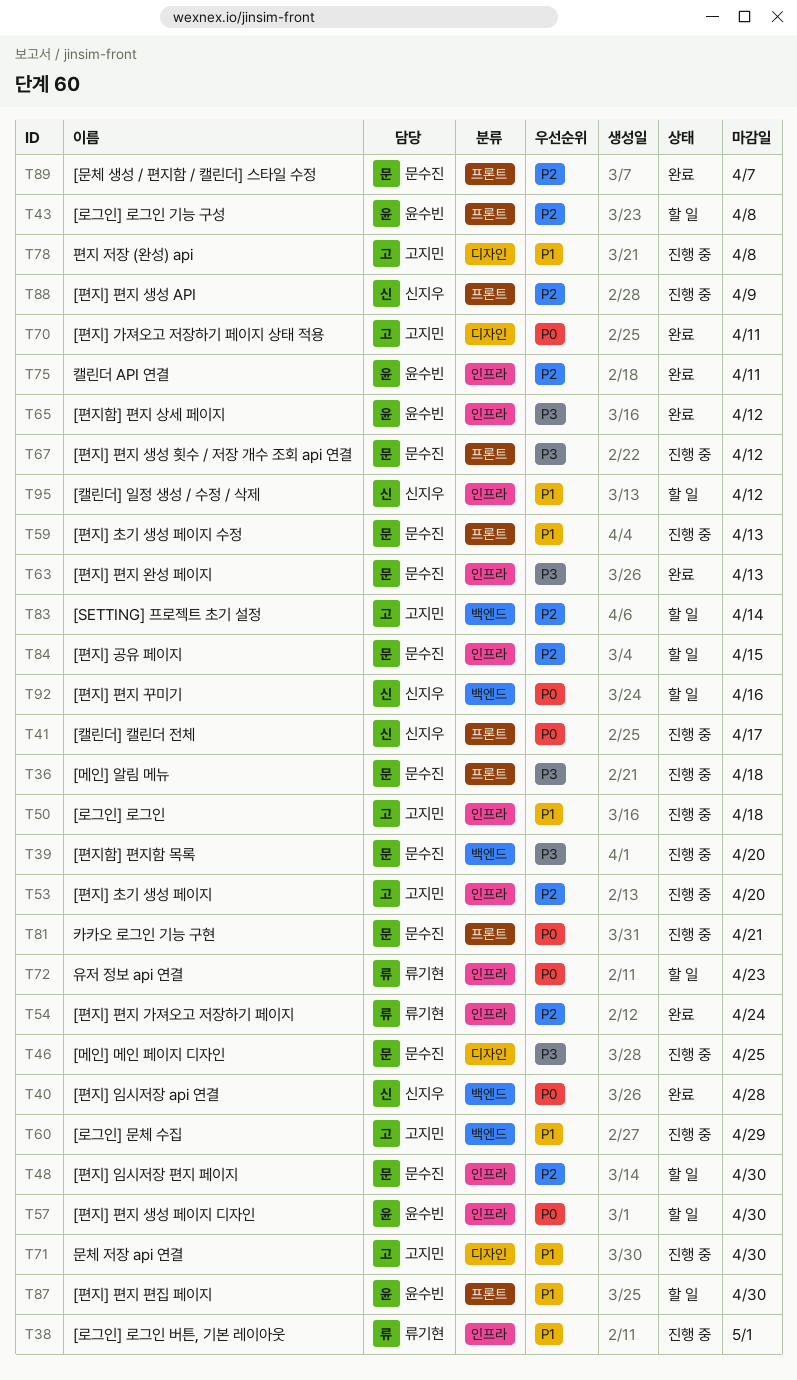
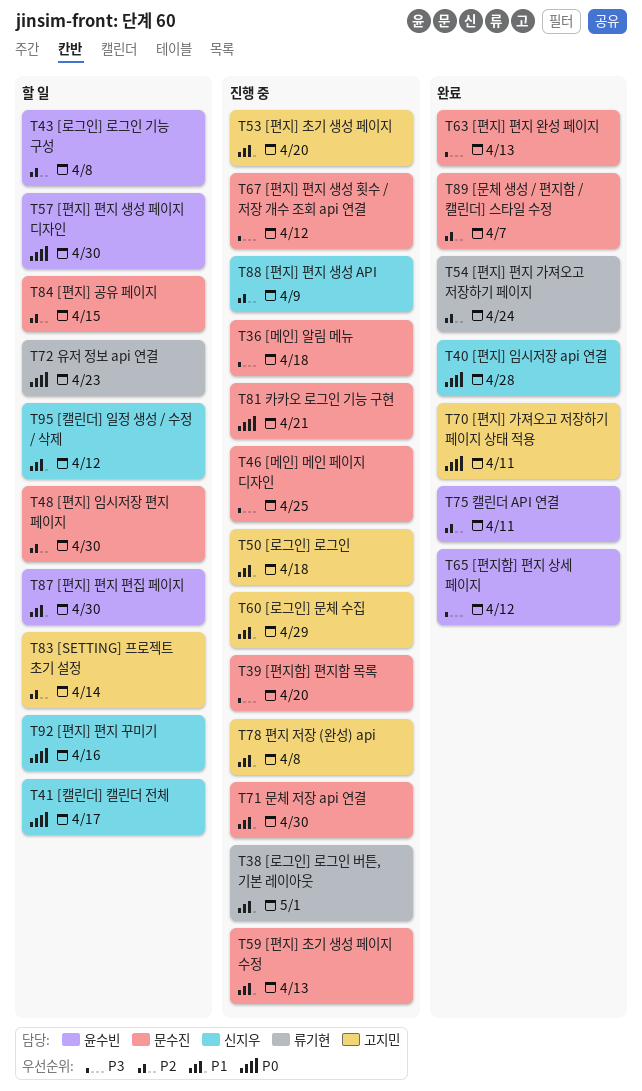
T41, status: 진행 중 -> 할 일
T53, priority: P2 -> P1
T71, owner: 고지민 -> 문수진

